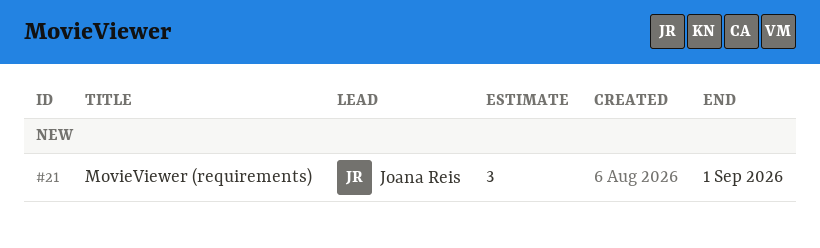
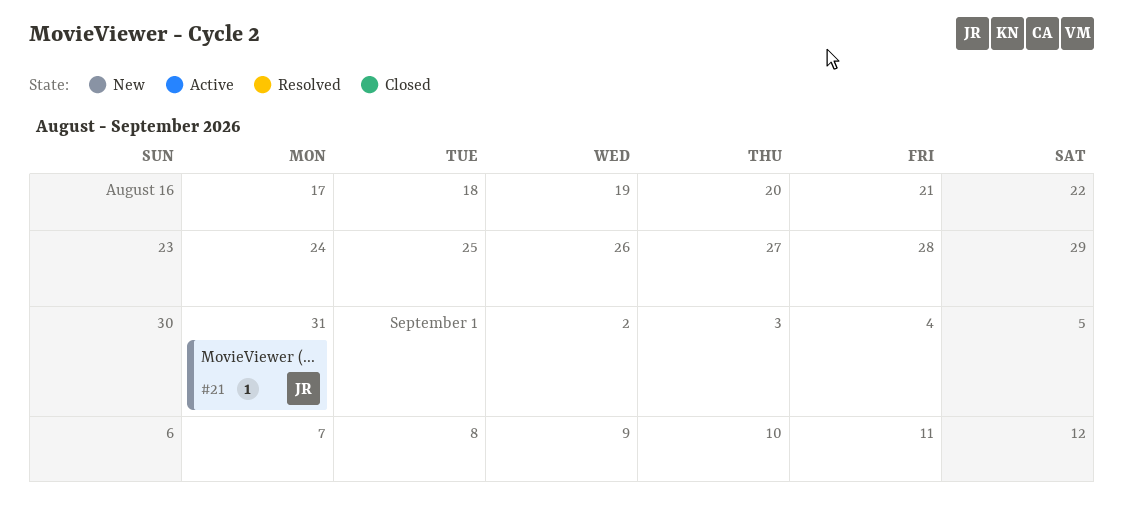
#21, estimate: 3 -> 1
#21, due: Sep 1 -> Aug 31

